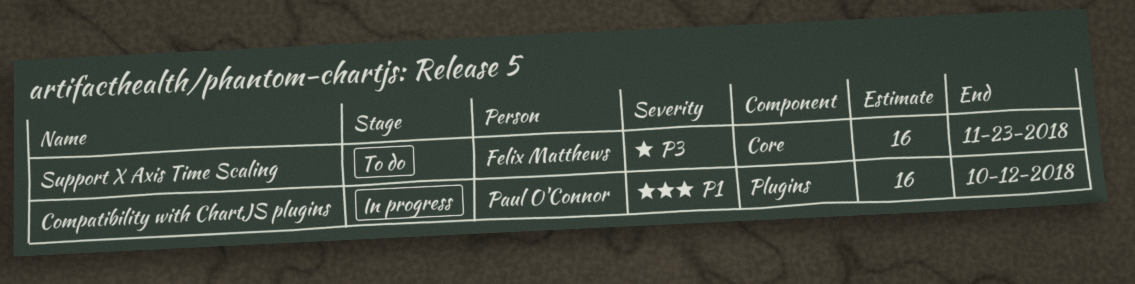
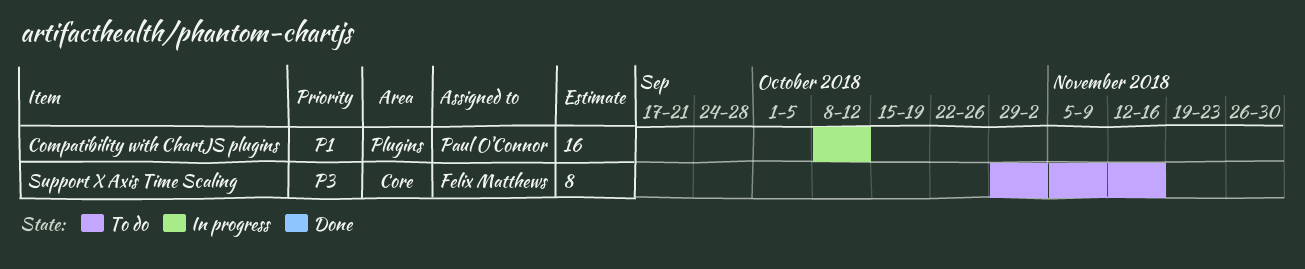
Support X Axis Time Scaling, estimate: 16 -> 8
Support X Axis Time Scaling, due: Nov 23 -> Nov 16

